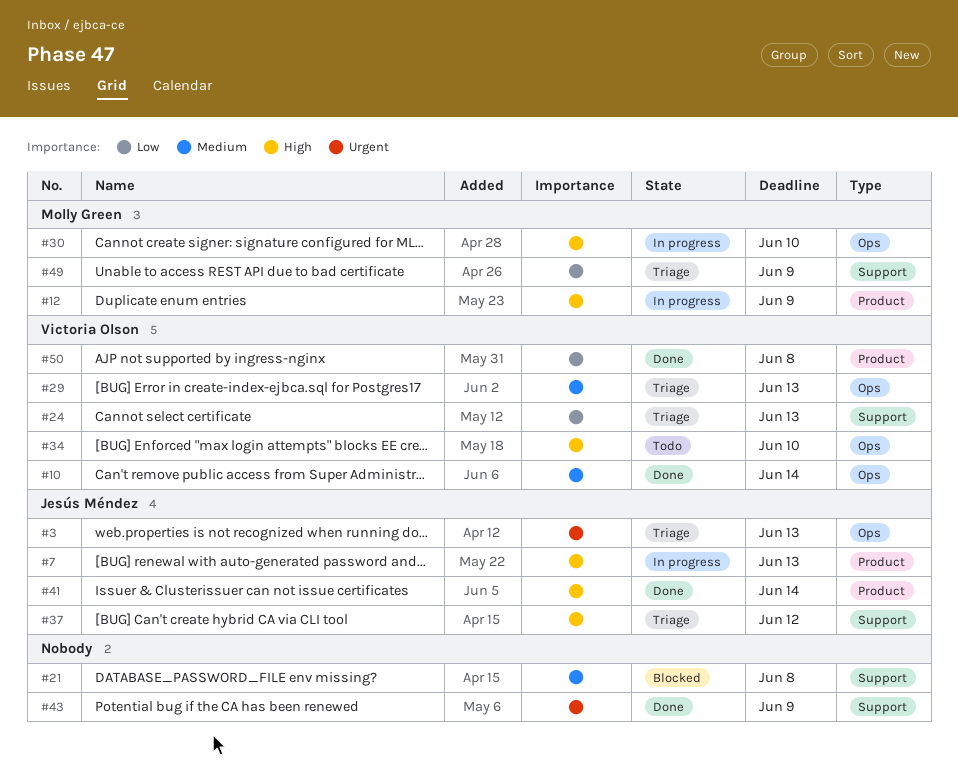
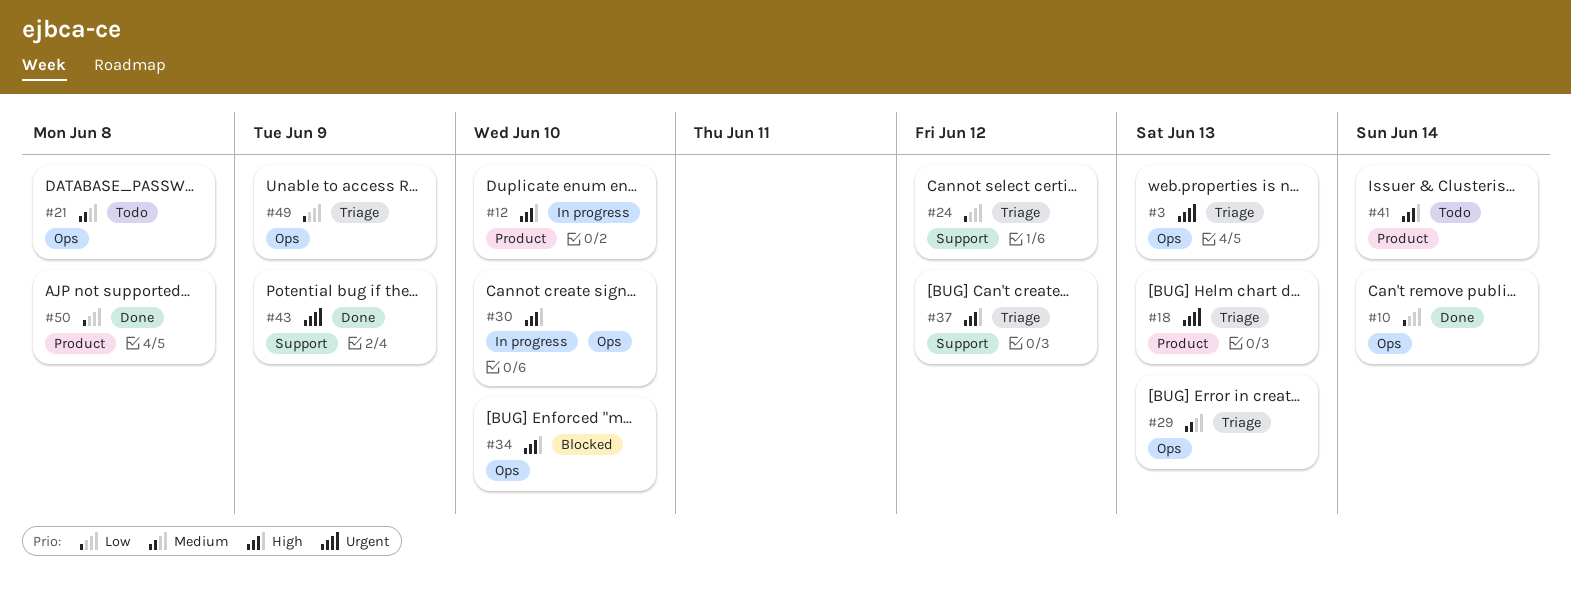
#7: present -> none
#10, priority: Medium -> Low
#12, due: Jun 9 -> Jun 10
#18: none -> present
#21, status: Blocked -> Todo
#21, label: Support -> Ops
#24, due: Jun 13 -> Jun 12
#34, status: Todo -> Blocked
#41, status: Done -> Todo
#49, label: Support -> Ops

